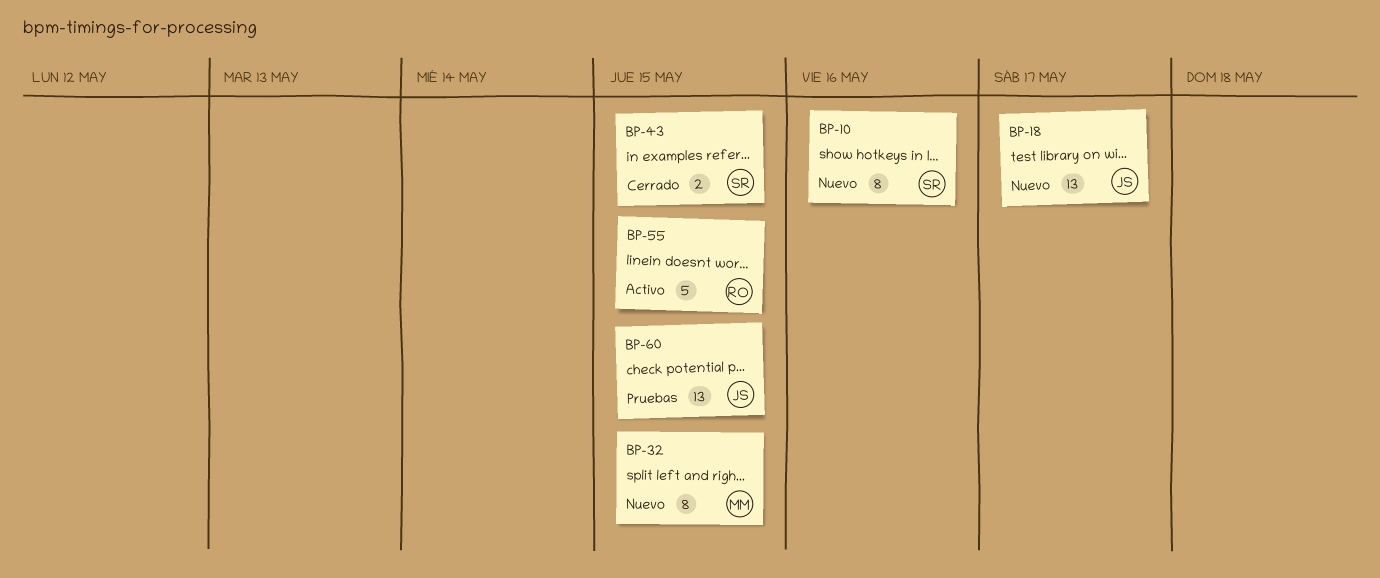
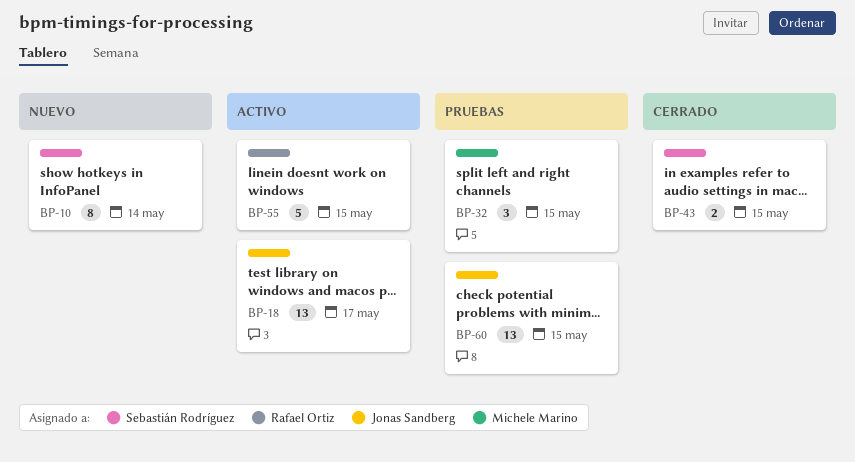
BP-10, due: May 16 -> May 14
BP-18, status: Nuevo -> Activo
BP-32, status: Nuevo -> Pruebas
BP-32, estimate: 8 -> 3

